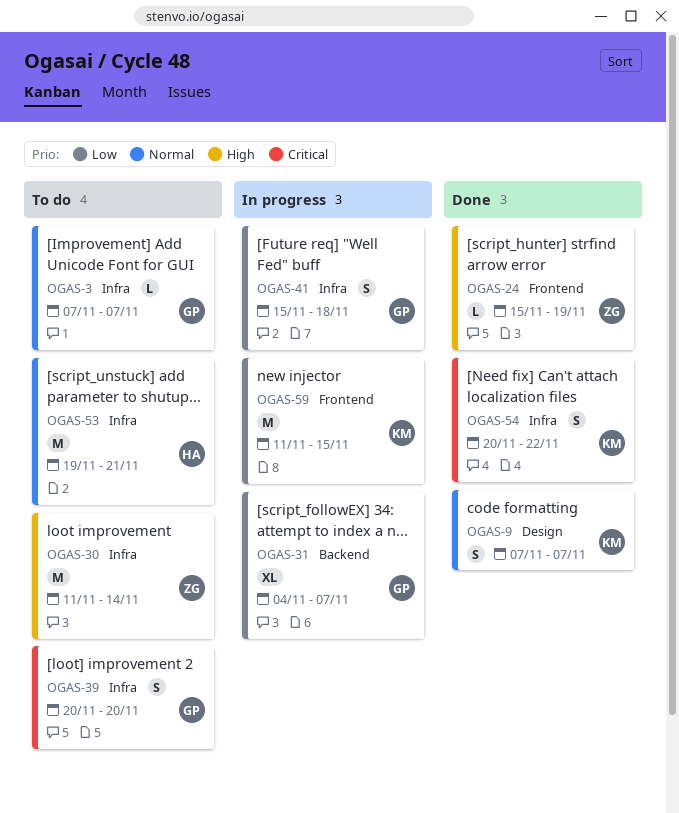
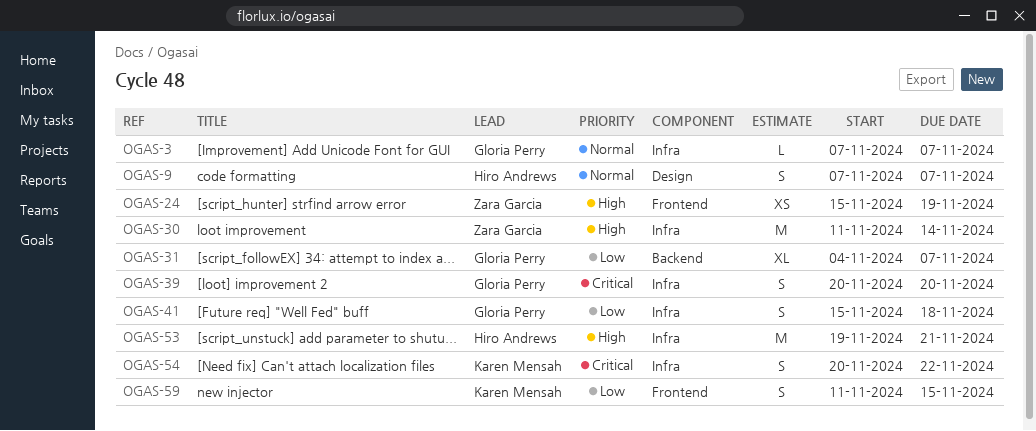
OGAS-9, owner: Karen Mensah -> Hiro Andrews
OGAS-24, estimate: L -> XS
OGAS-53, priority: Normal -> High
OGAS-59, estimate: M -> S

